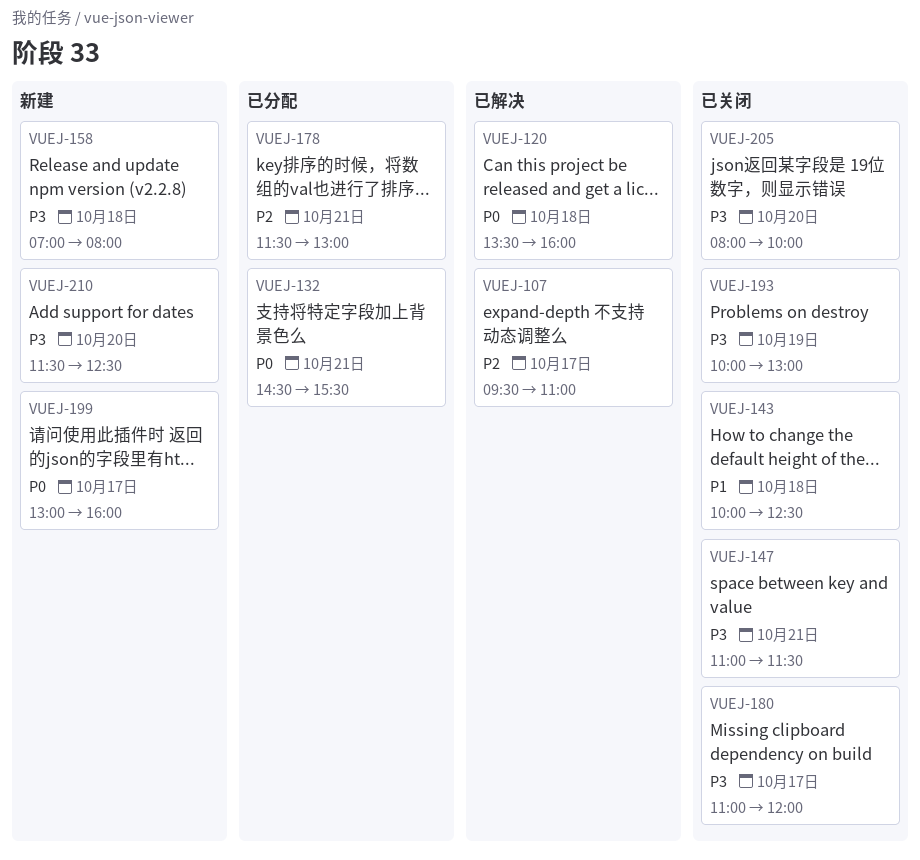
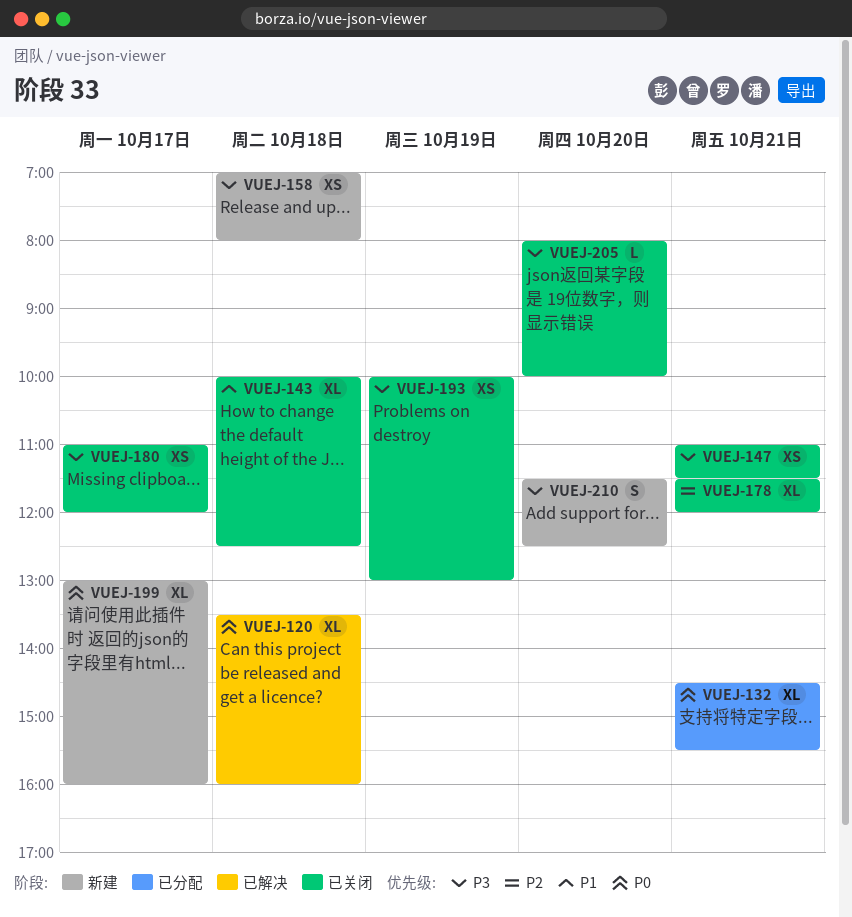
VUEJ-107: present -> none
VUEJ-178, status: 已分配 -> 已关闭
VUEJ-178, ends: 13:00 -> 12:00

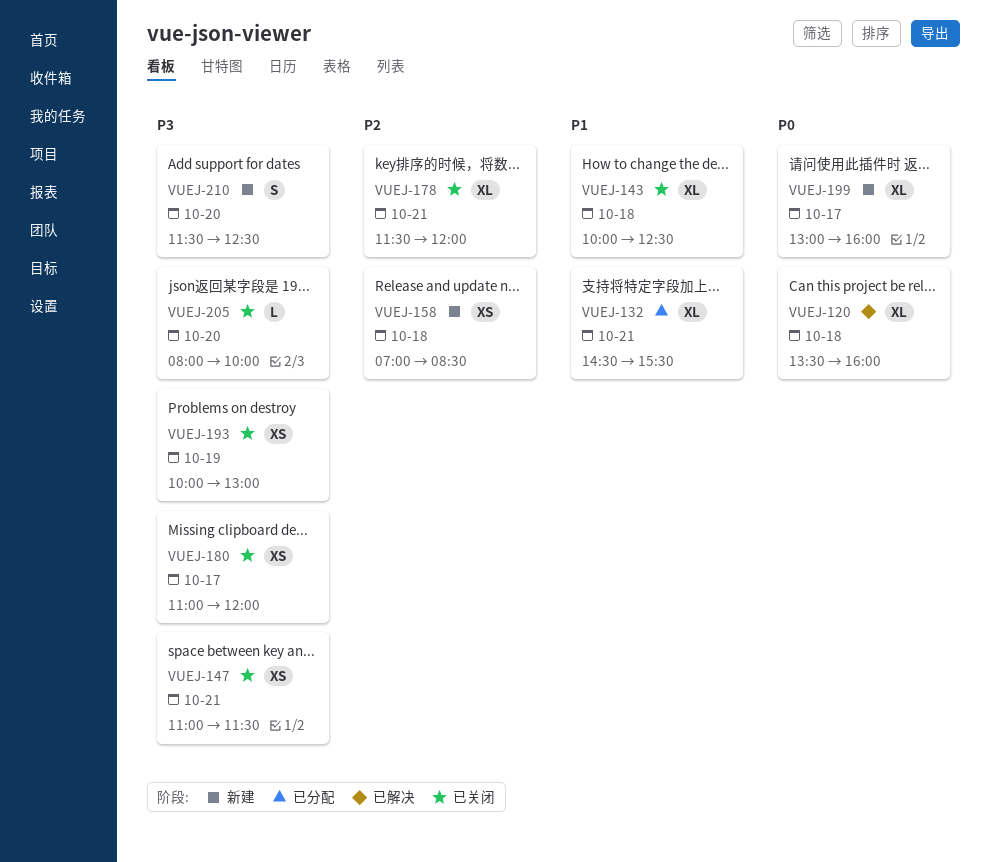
VUEJ-132, priority: P0 -> P1
VUEJ-158, priority: P3 -> P2
VUEJ-158, ends: 08:00 -> 08:30

